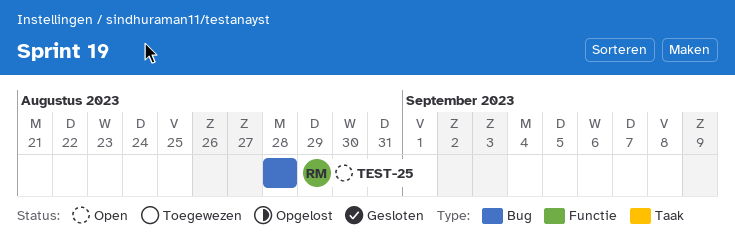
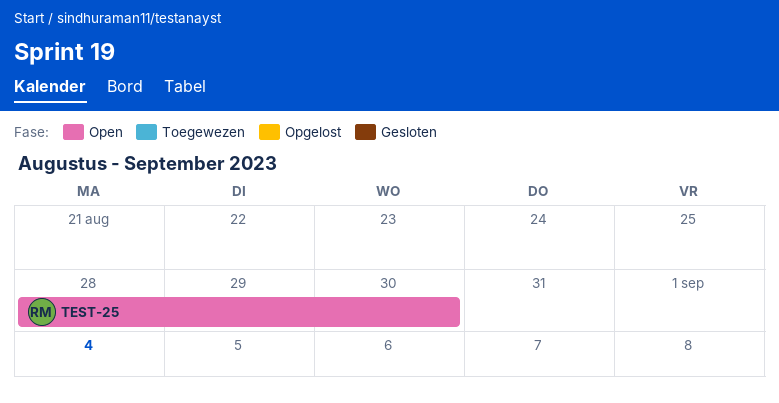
TEST-25, due: Aug 28 -> Aug 30

